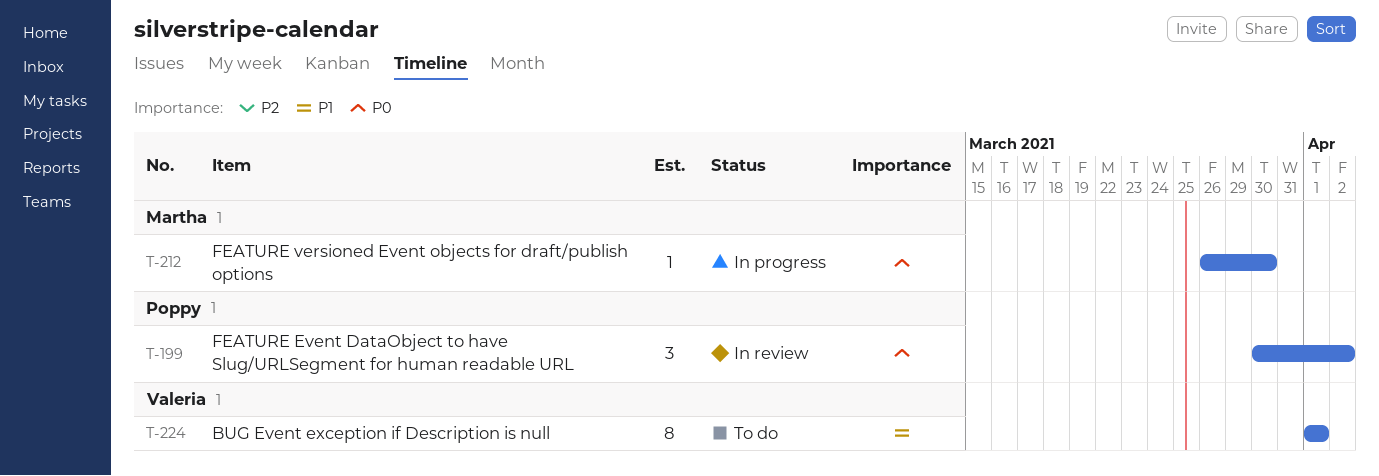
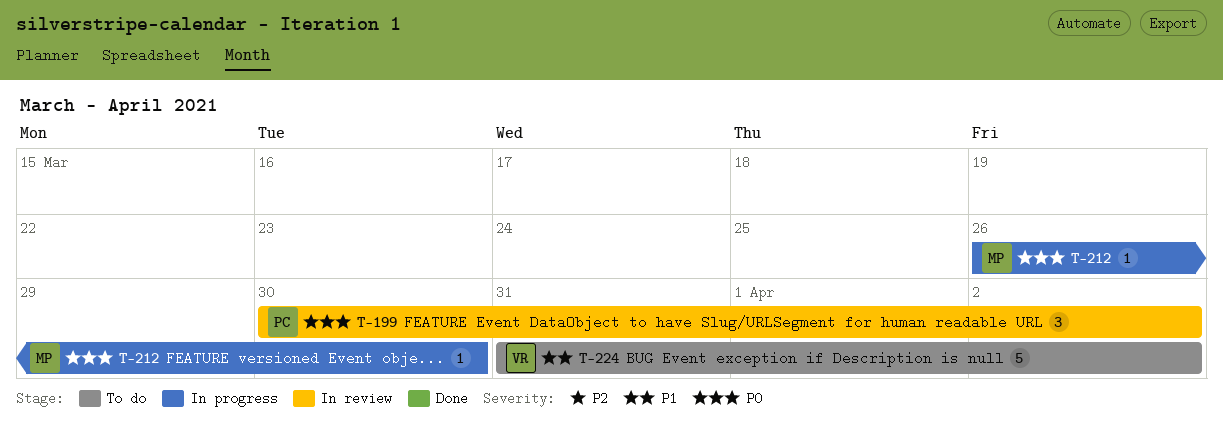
T-224, estimate: 8 -> 5
T-224, start: Apr 1 -> Mar 31
T-224, due: Apr 1 -> Apr 2

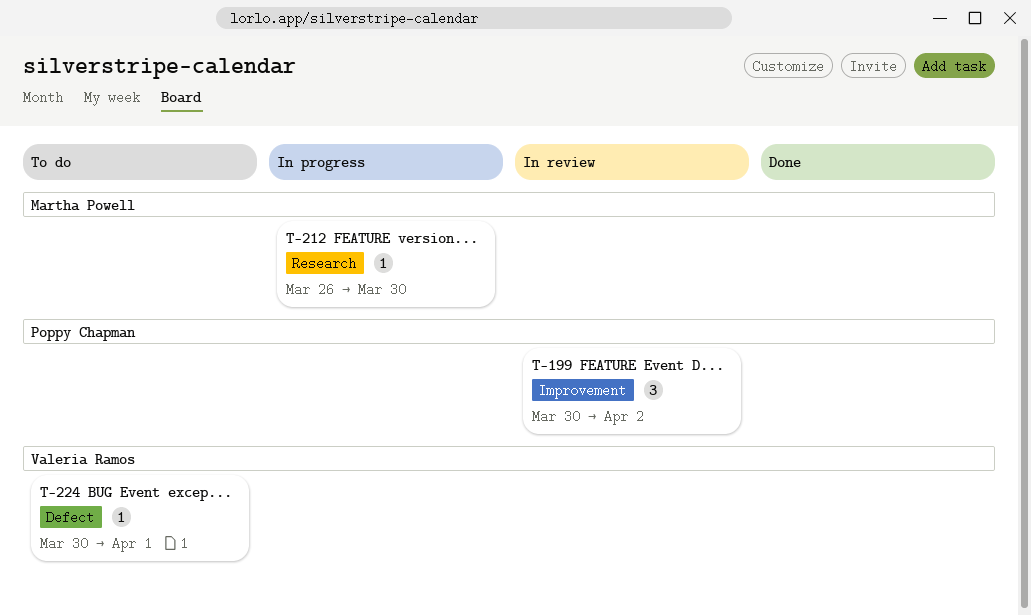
T-224, estimate: 5 -> 1
T-224, start: Mar 31 -> Mar 30
T-224, due: Apr 2 -> Apr 1

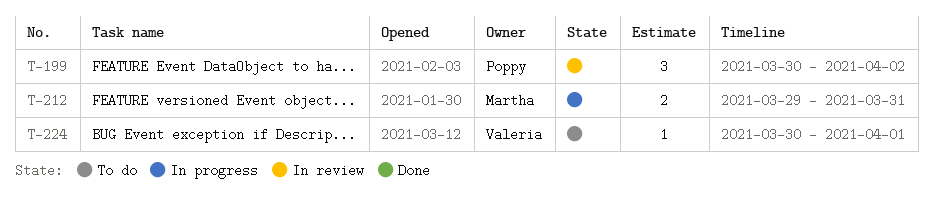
T-212, estimate: 1 -> 2
T-212, start: Mar 26 -> Mar 29
T-212, due: Mar 30 -> Mar 31

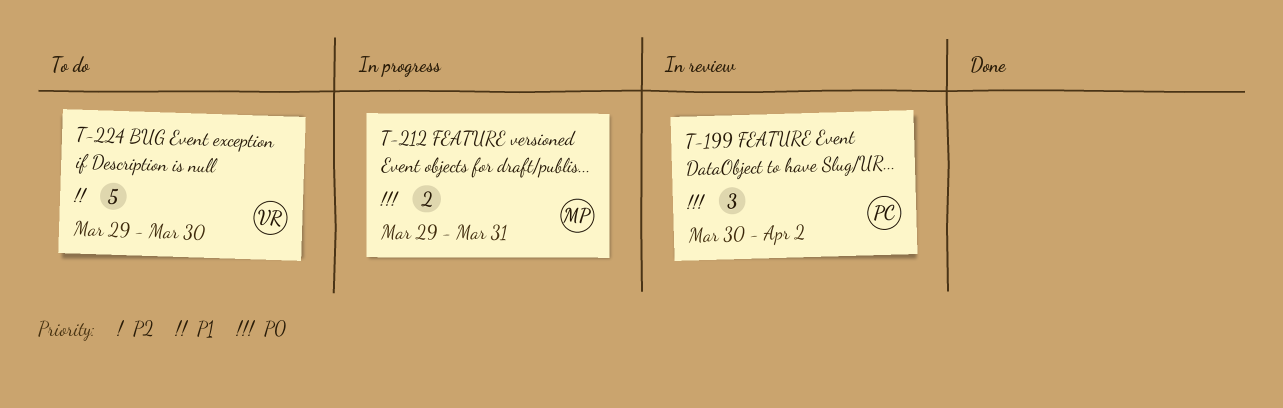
T-224, estimate: 1 -> 5
T-224, start: Mar 30 -> Mar 29
T-224, due: Apr 1 -> Mar 30

